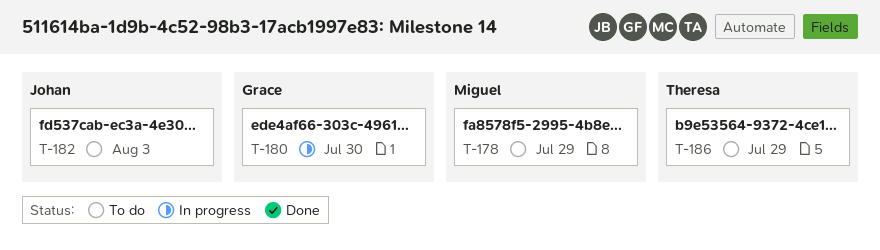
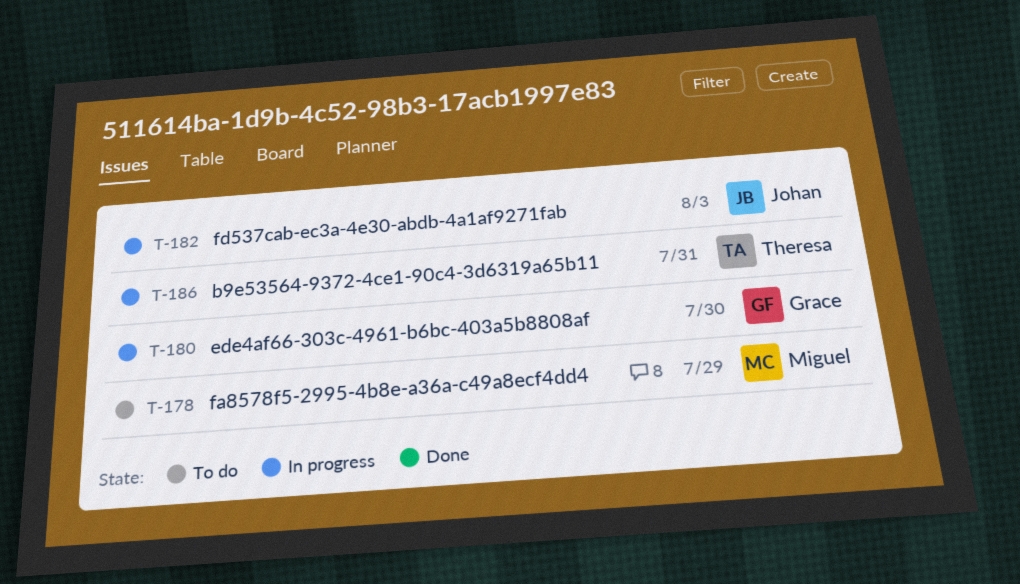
T-182, status: To do -> In progress
T-186, status: To do -> In progress
T-186, due: Jul 29 -> Jul 31

